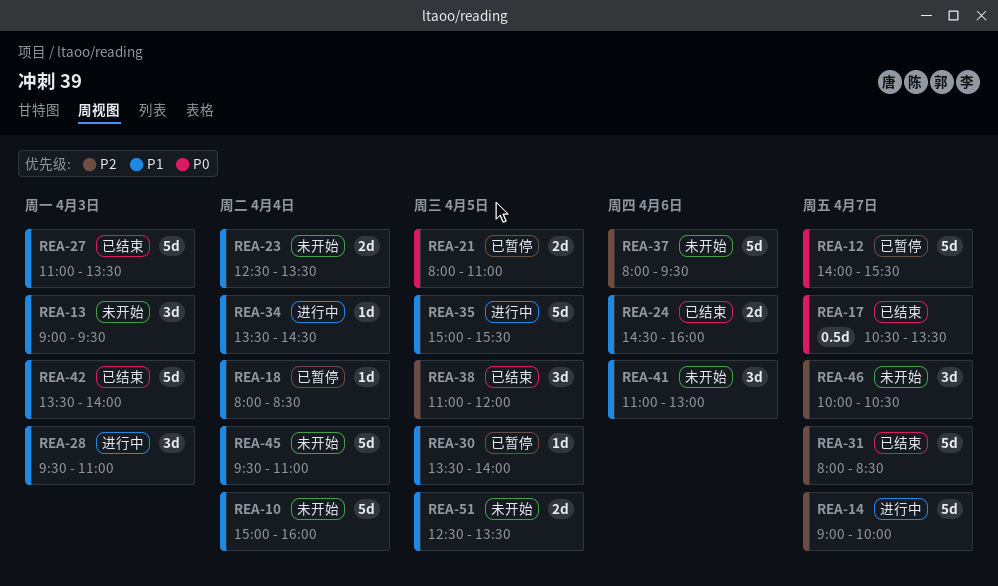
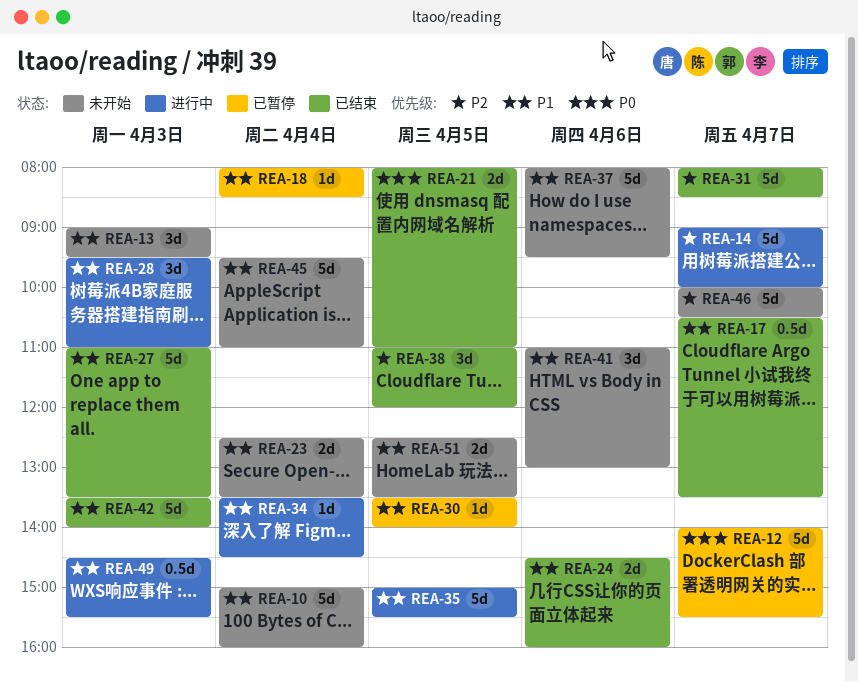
REA-17, priority: P0 -> P1
REA-21, status: 已暂停 -> 已结束
REA-37, priority: P2 -> P1
REA-46, estimate: 3d -> 5d
REA-49: none -> present

